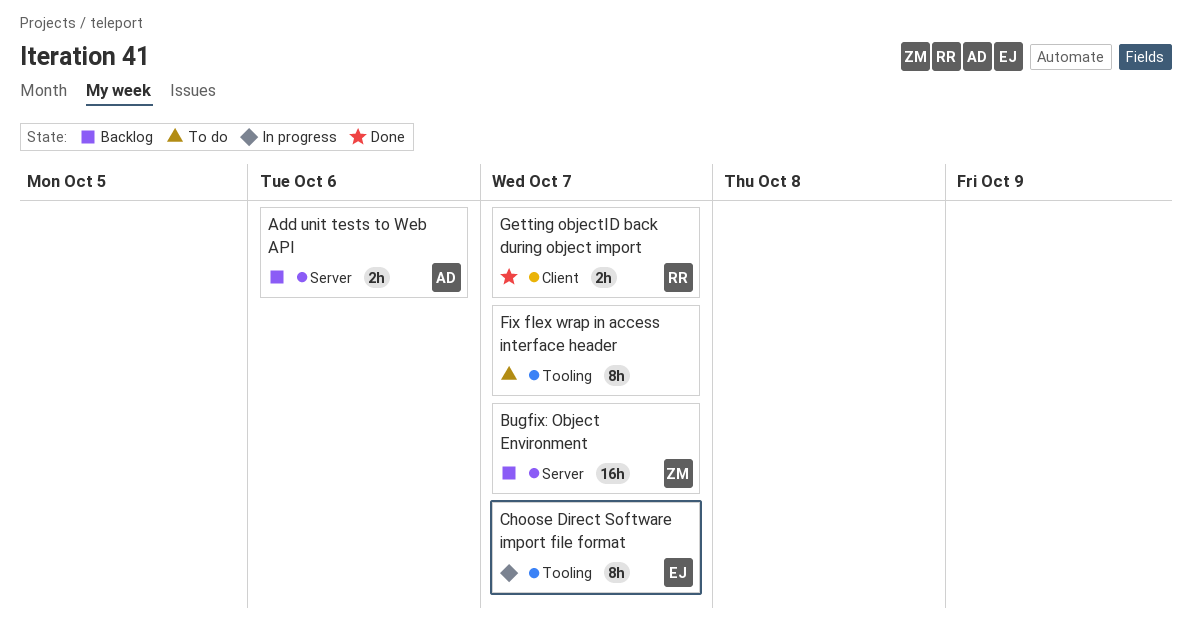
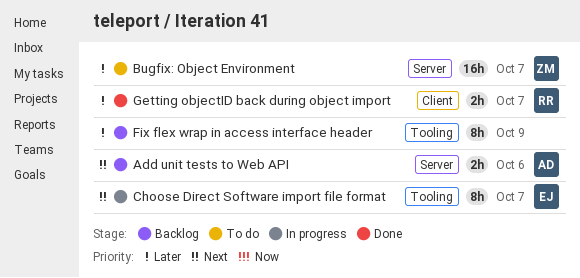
Bugfix: Object Environment, status: Backlog -> To do
Fix flex wrap in access interface header, status: To do -> Backlog
Fix flex wrap in access interface header, due: Oct 7 -> Oct 9

